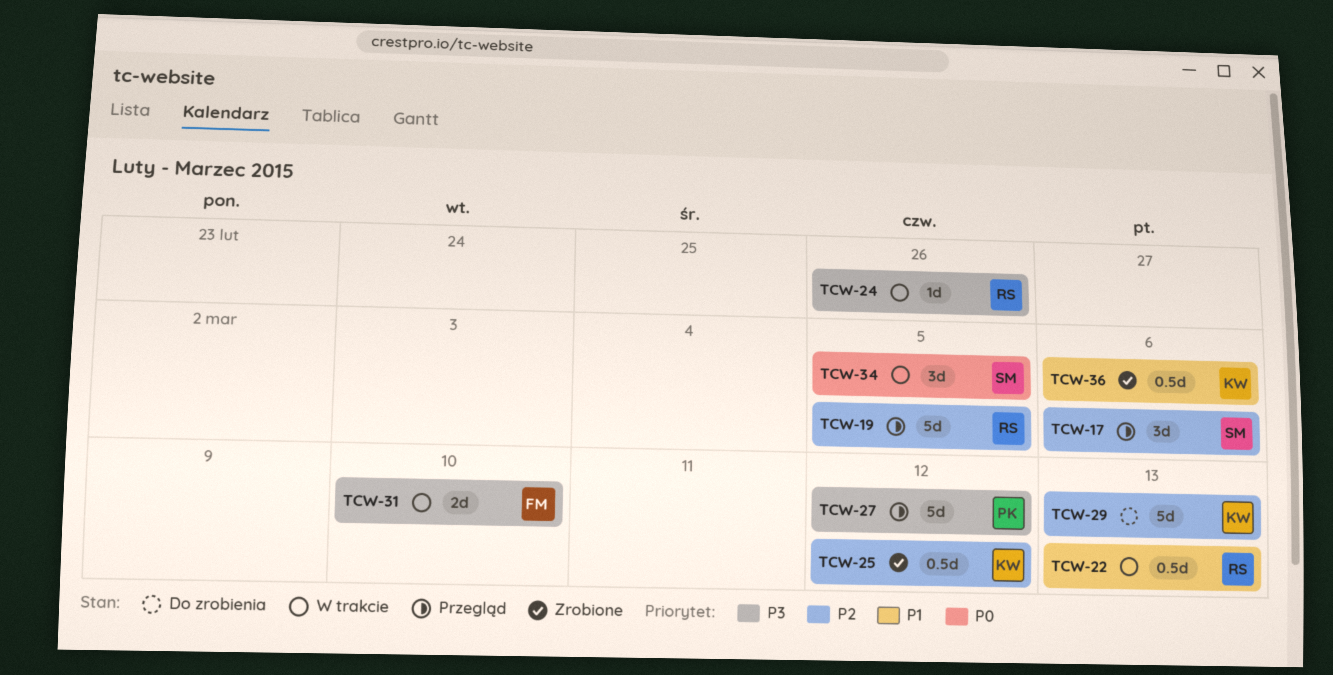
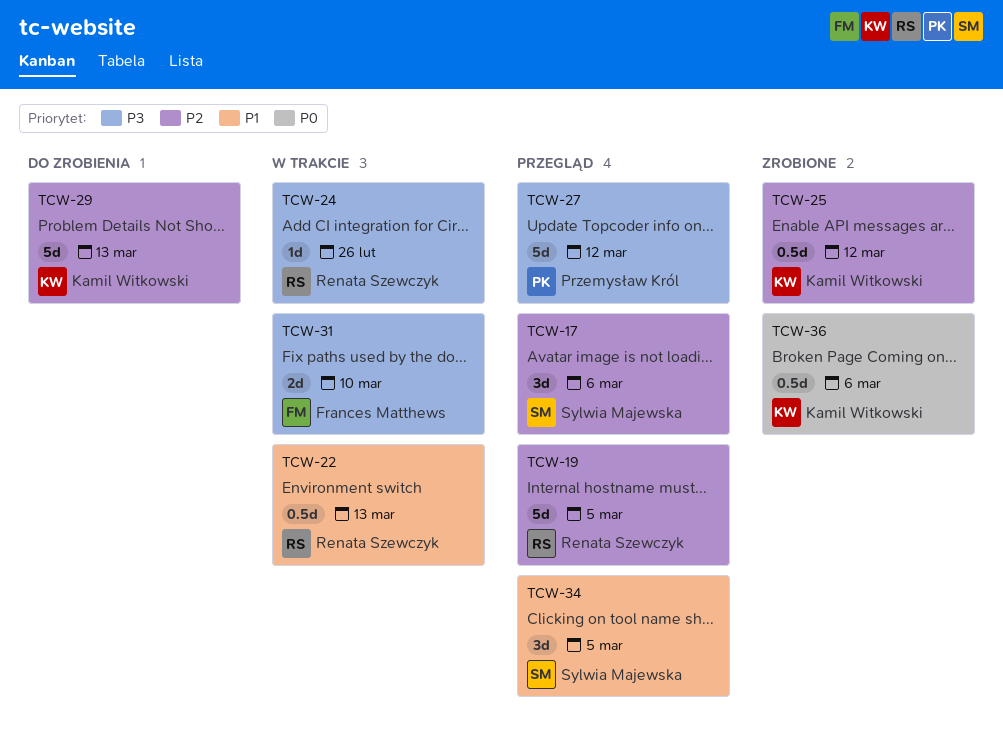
TCW-34, status: W trakcie -> Przegląd
TCW-34, priority: P0 -> P1
TCW-36, priority: P1 -> P0

